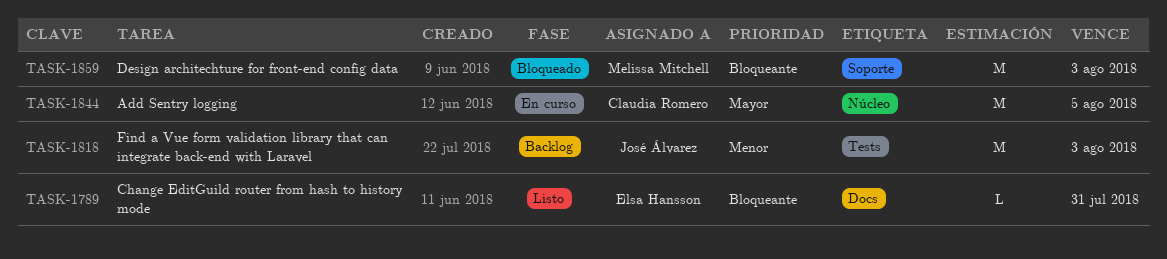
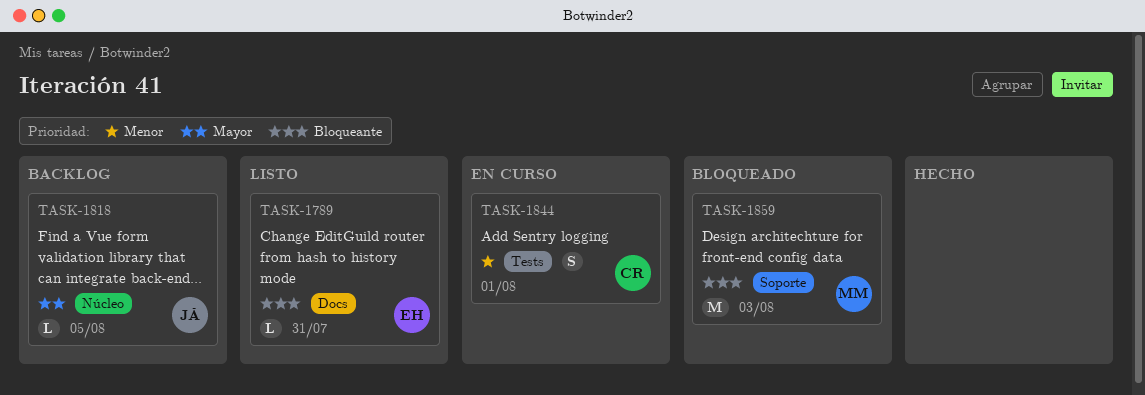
TASK-1818, priority: Menor -> Mayor
TASK-1818, label: Tests -> Núcleo
TASK-1818, estimate: M -> L
TASK-1818, due: Aug 3 -> Aug 5
TASK-1844, priority: Mayor -> Menor
TASK-1844, label: Núcleo -> Tests
TASK-1844, estimate: M -> S
TASK-1844, due: Aug 5 -> Aug 1

